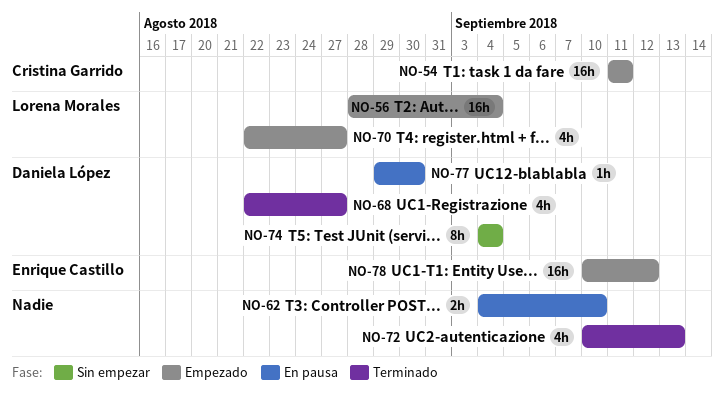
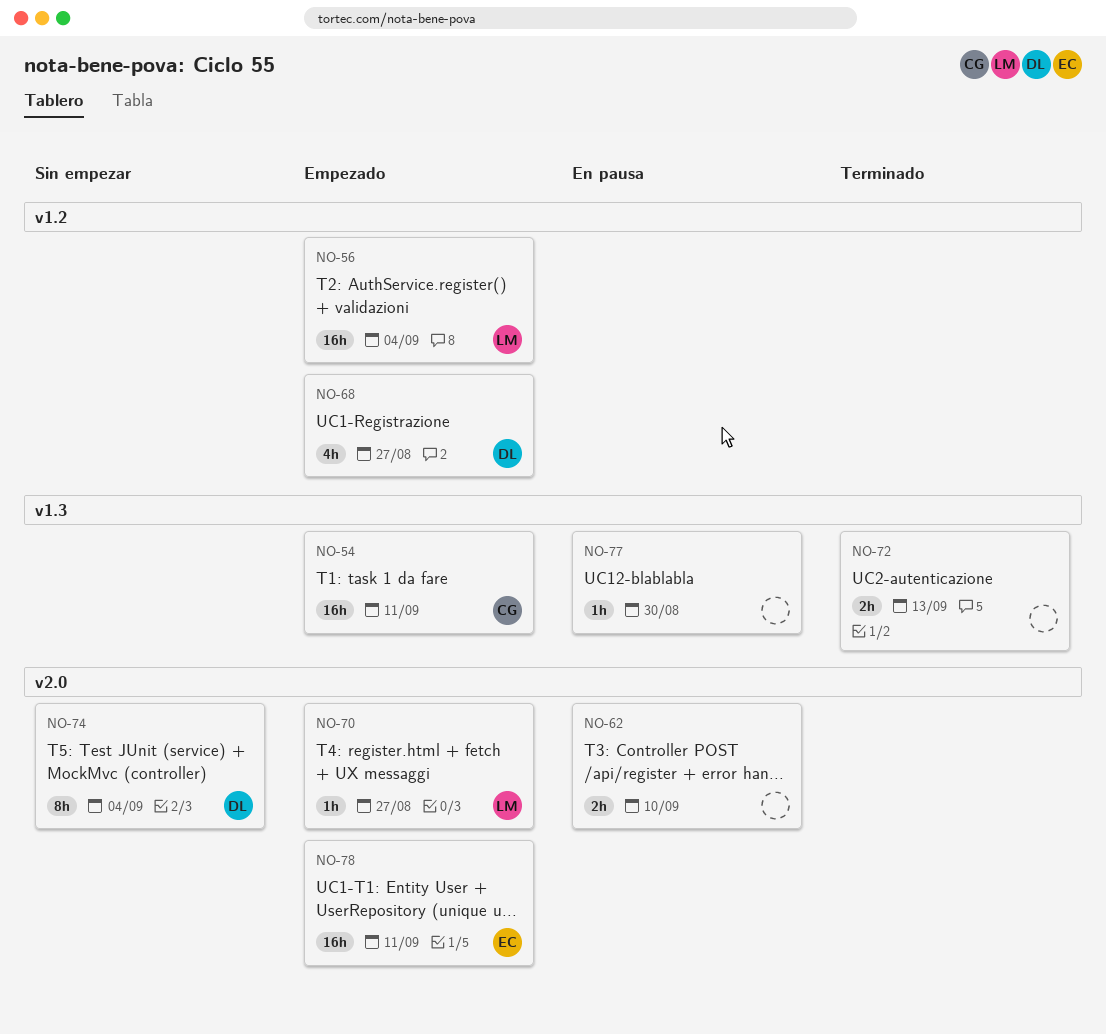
NO-68, status: Terminado -> Empezado
NO-70, estimate: 4h -> 1h
NO-72, estimate: 4h -> 2h
NO-77, owner: Daniela López -> none
NO-78, due: Sep 12 -> Sep 11

